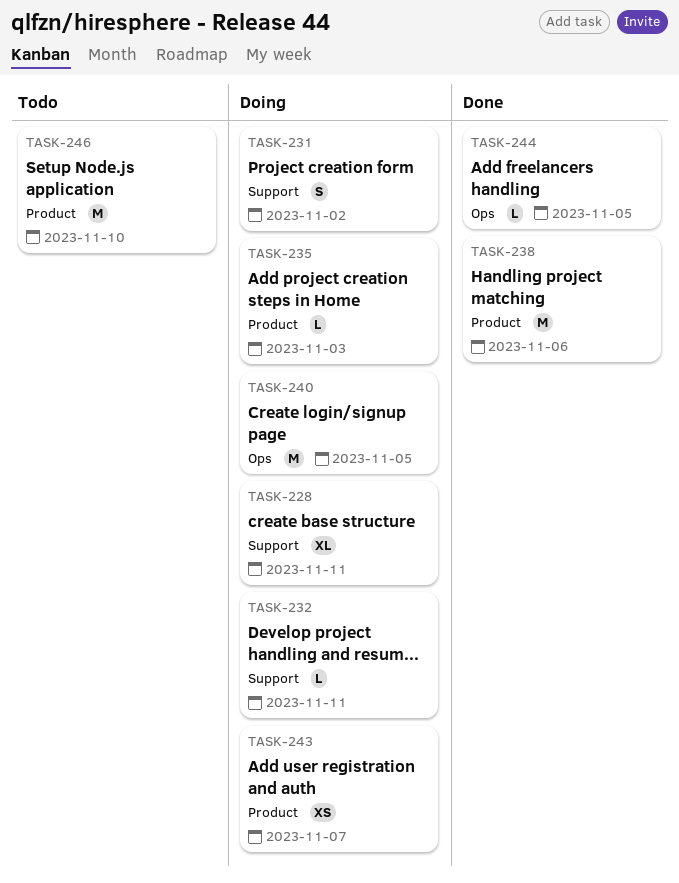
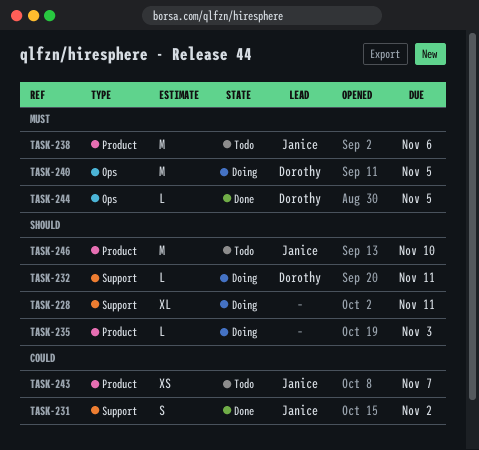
TASK-231, status: Doing -> Done
TASK-238, status: Done -> Todo
TASK-243, status: Doing -> Todo

